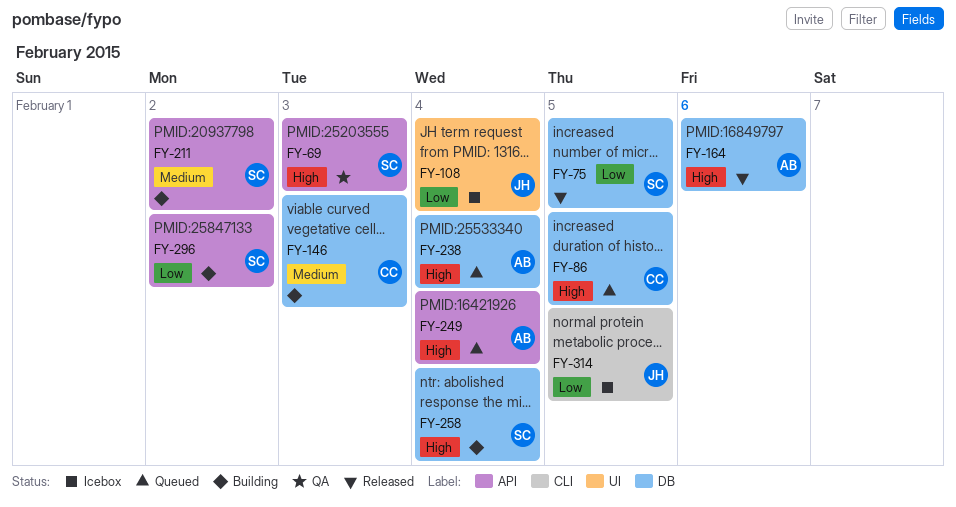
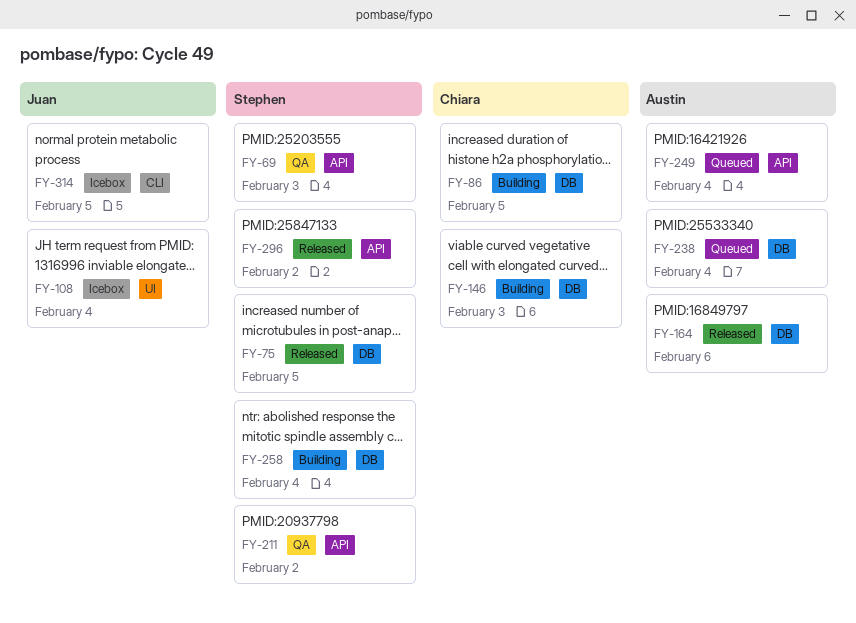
FY-86, status: Queued -> Building
FY-211, status: Building -> QA
FY-296, status: Building -> Released

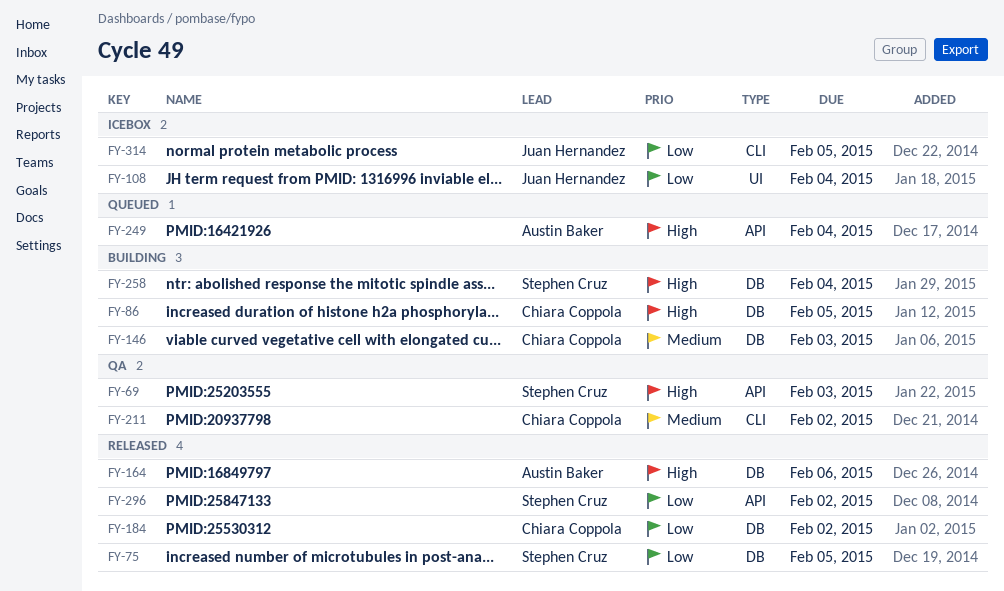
FY-184: none -> present
FY-211, owner: Stephen Cruz -> Chiara Coppola
FY-211, label: API -> CLI
FY-238: present -> none

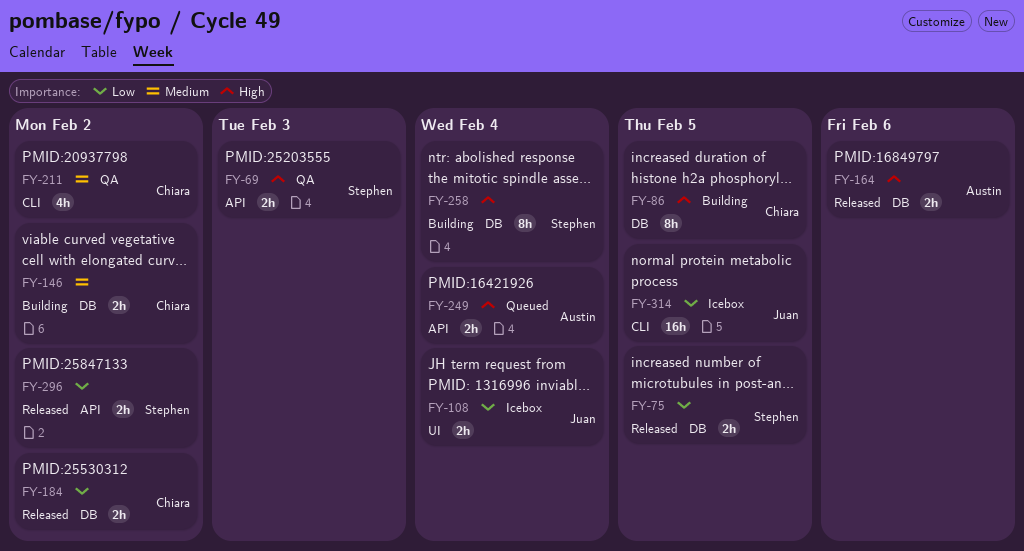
FY-146, due: Feb 3 -> Feb 2

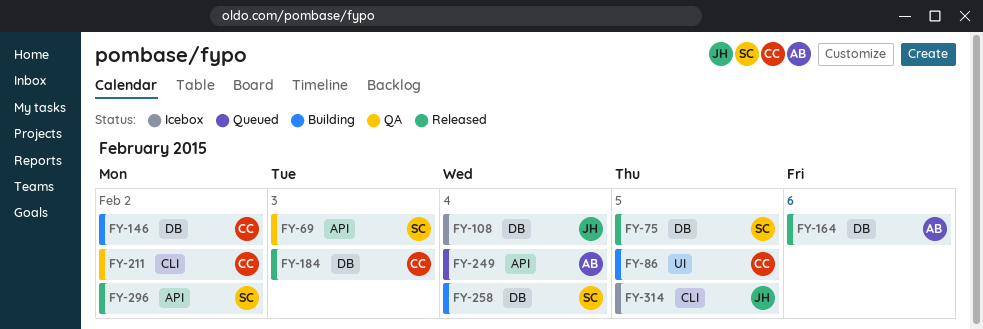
FY-86, label: DB -> UI
FY-108, label: UI -> DB
FY-184, due: Feb 2 -> Feb 3

